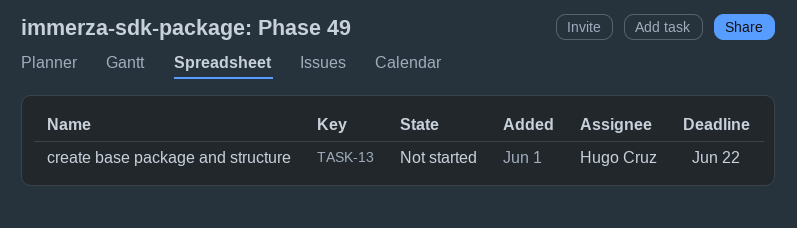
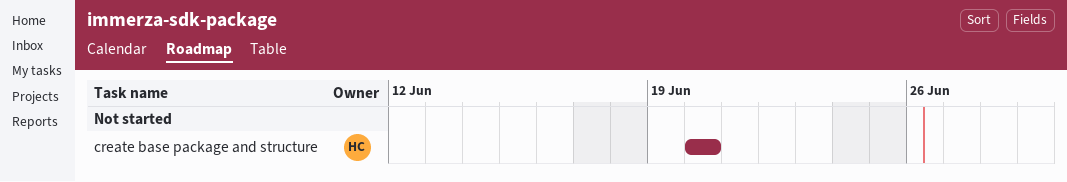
create base package and structure, due: Jun 22 -> Jun 20

